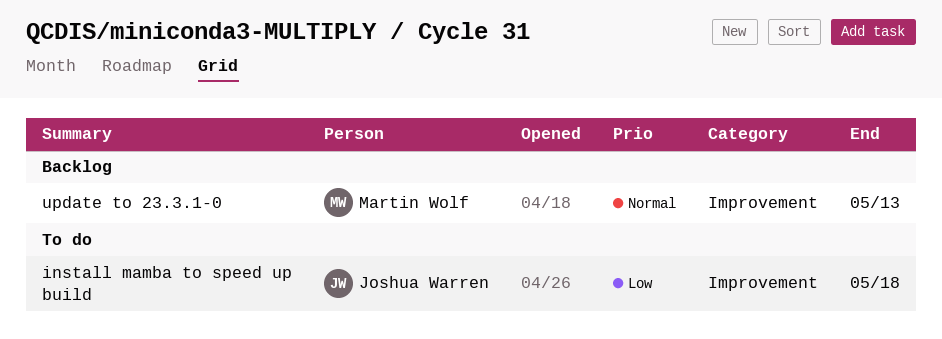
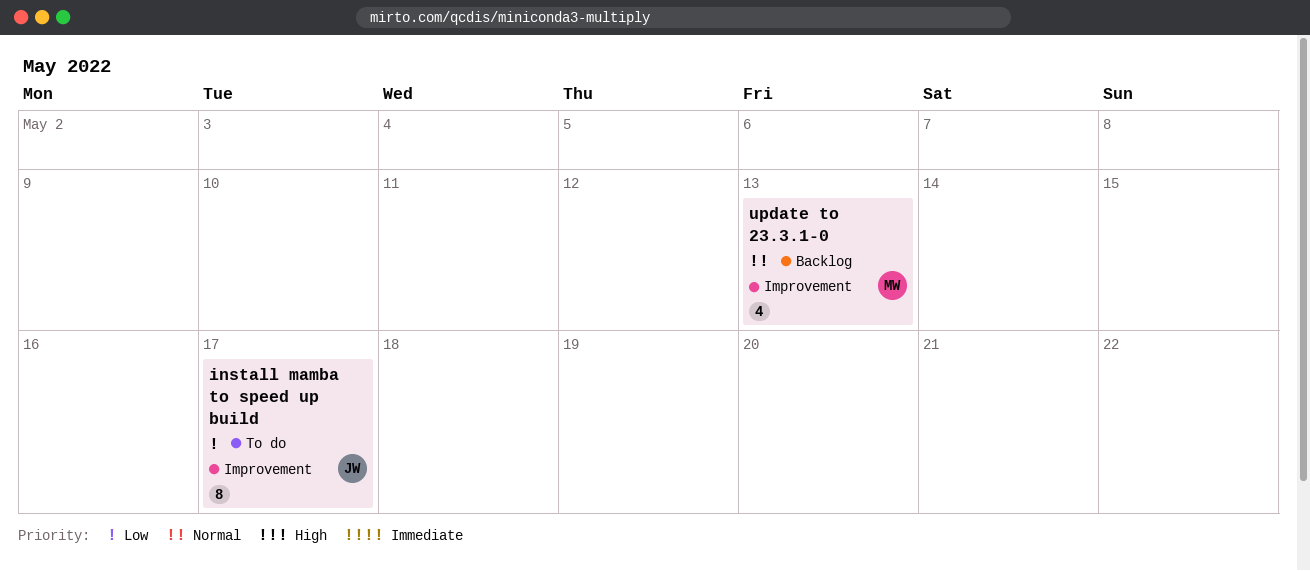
install mamba to speed up build, due: May 18 -> May 17

